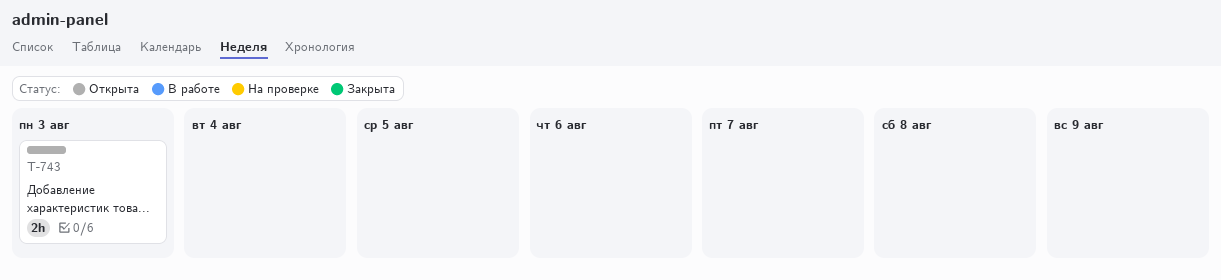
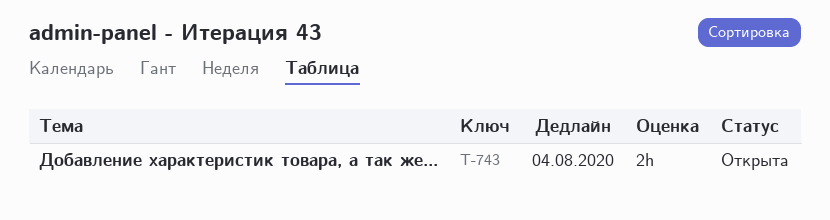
T-743, due: Aug 3 -> Aug 4

